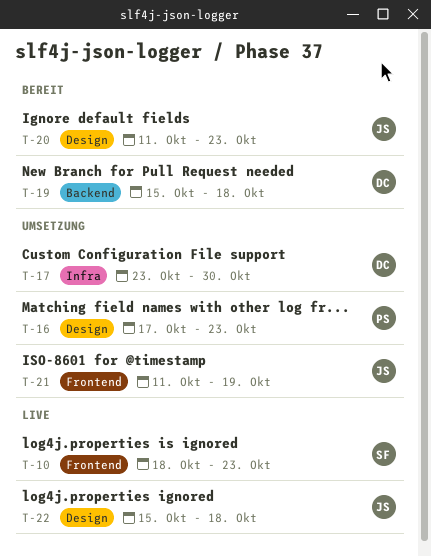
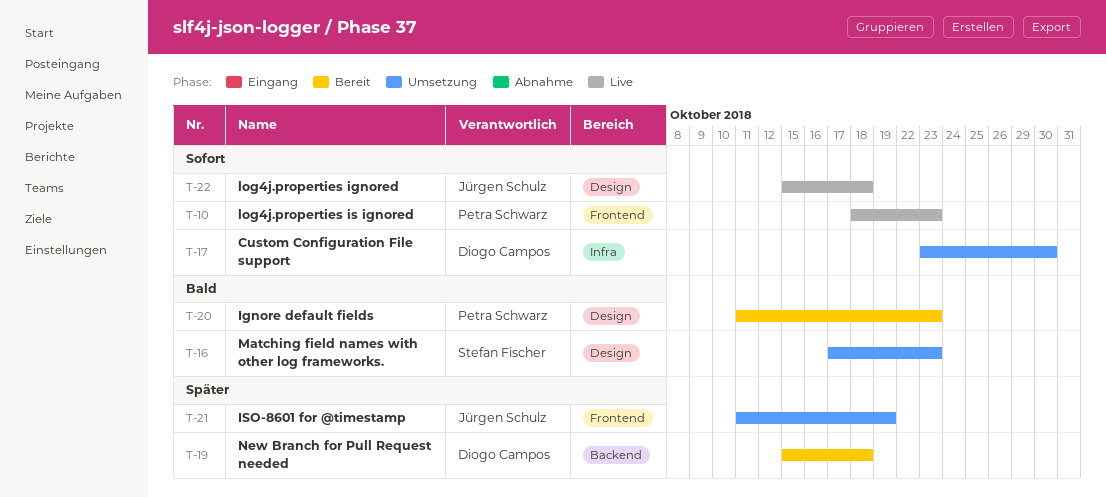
T-10, owner: Stefan Fischer -> Petra Schwarz
T-16, owner: Petra Schwarz -> Stefan Fischer
T-20, owner: Jürgen Schulz -> Petra Schwarz

